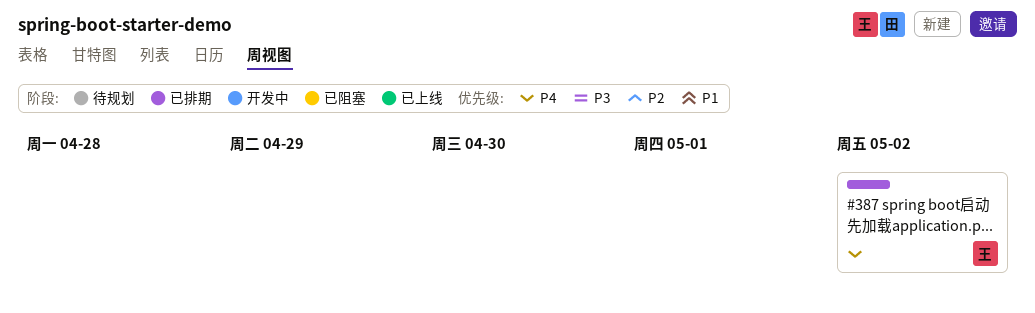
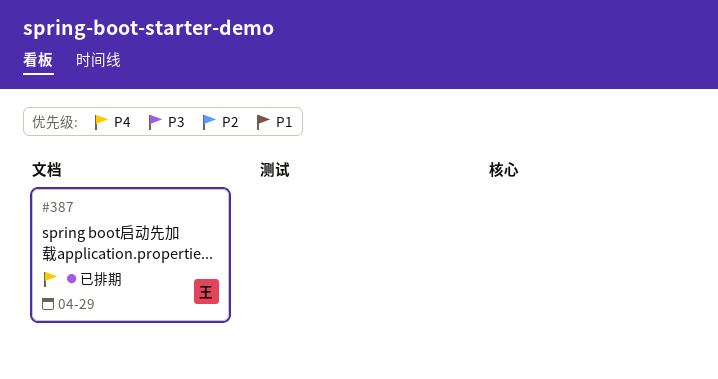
#387, due: May 2 -> Apr 29

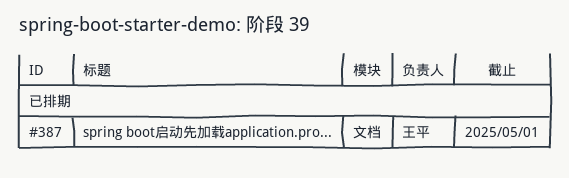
#387, due: Apr 29 -> May 1

